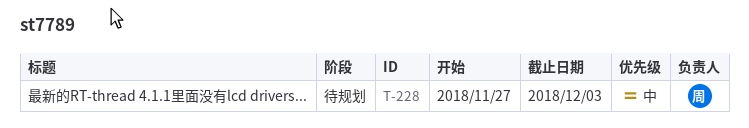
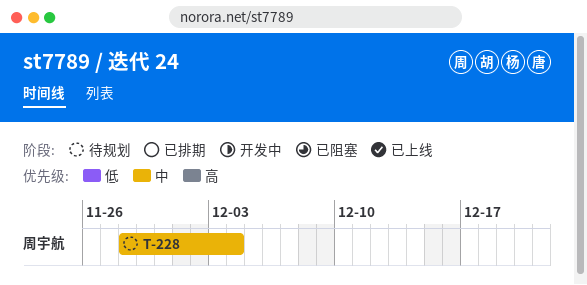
T-228, start: Nov 27 -> Nov 28
T-228, due: Dec 3 -> Dec 4

